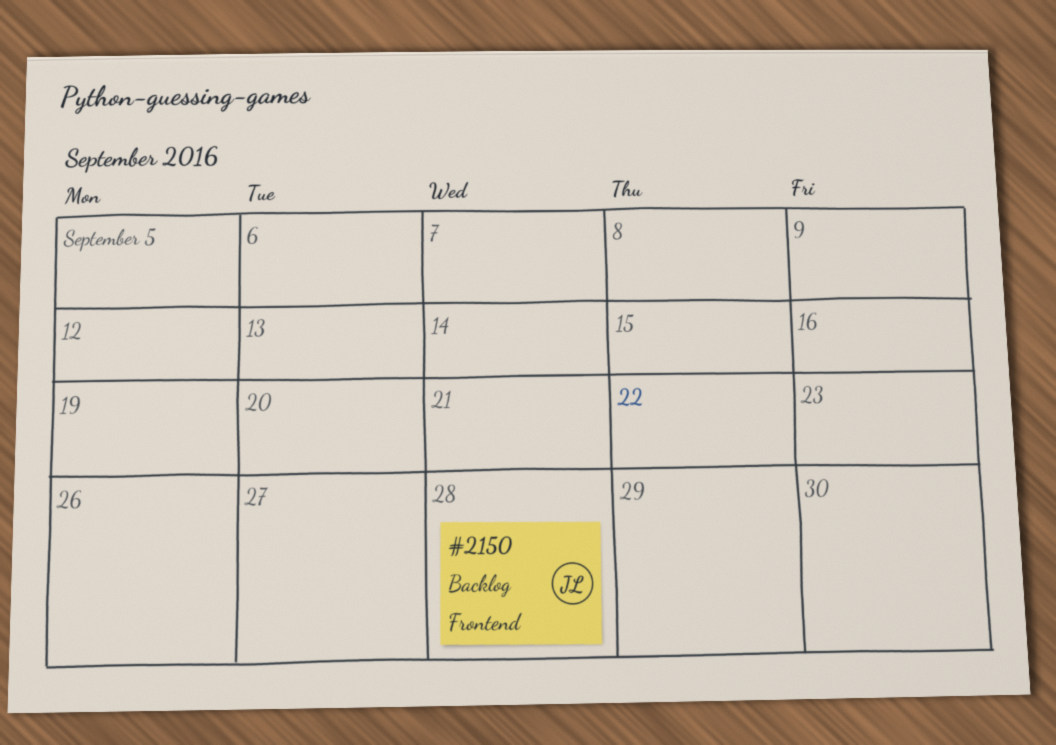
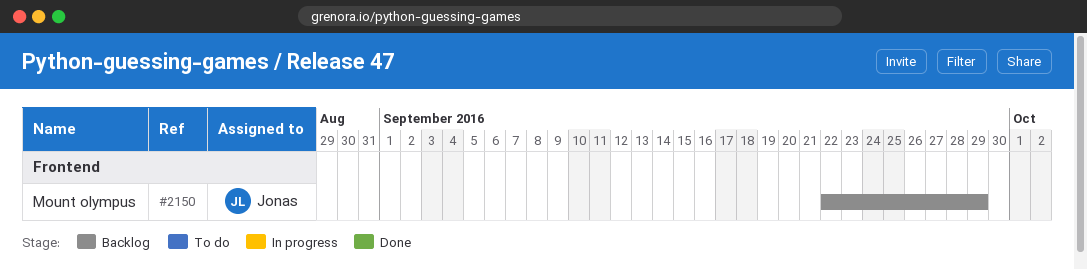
#2150, due: Sep 28 -> Sep 29

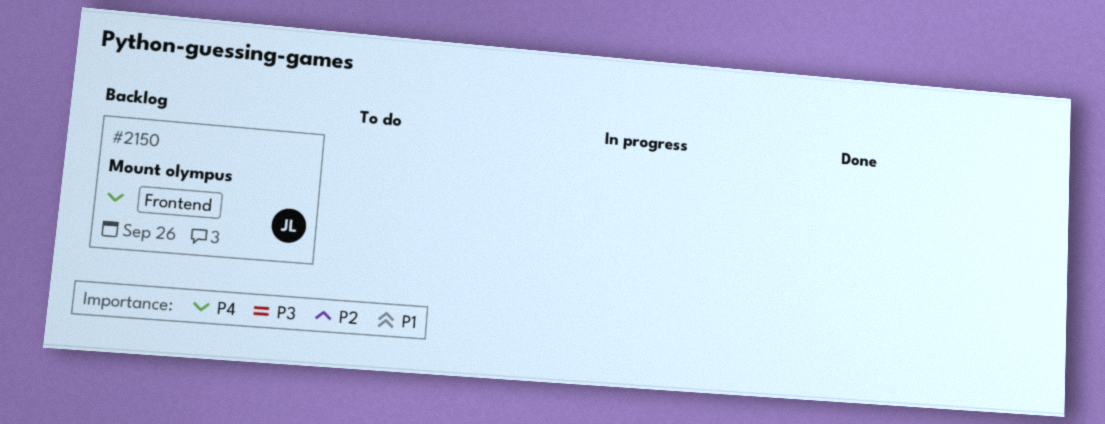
#2150, due: Sep 29 -> Sep 26

